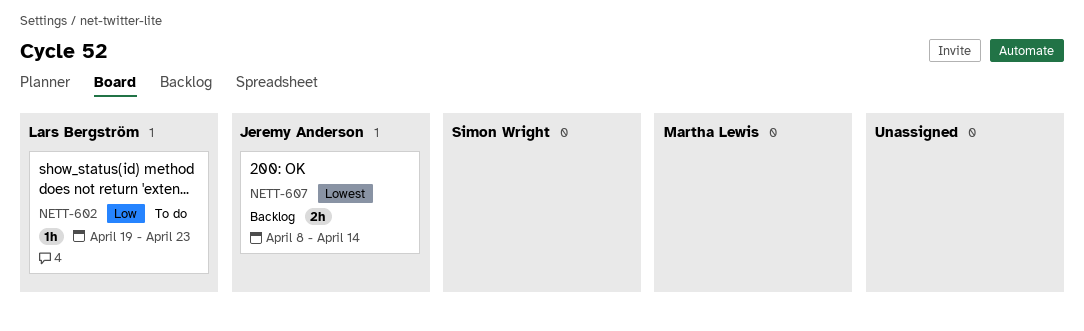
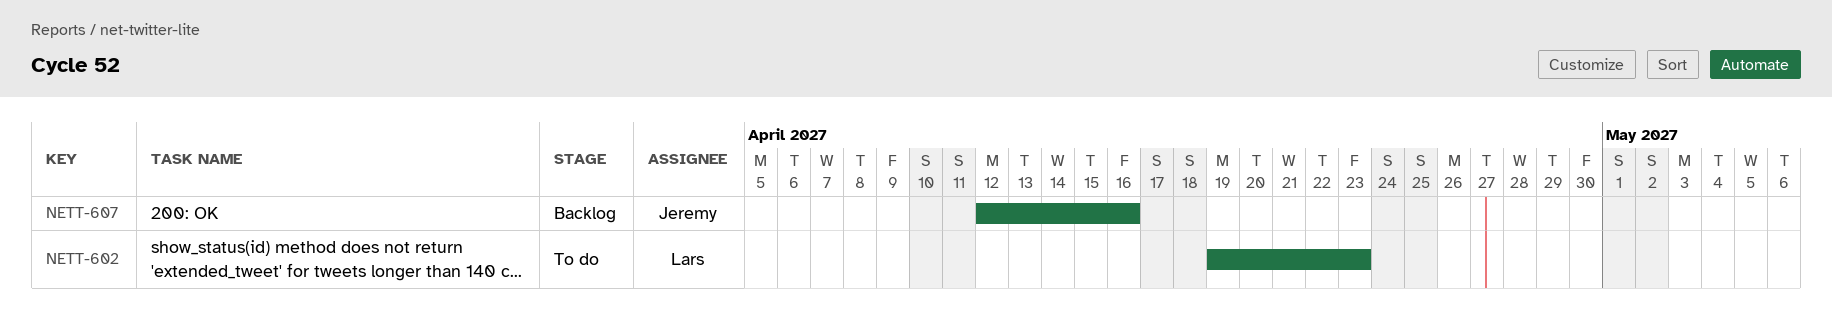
NETT-607, start: Apr 8 -> Apr 12
NETT-607, due: Apr 14 -> Apr 16

